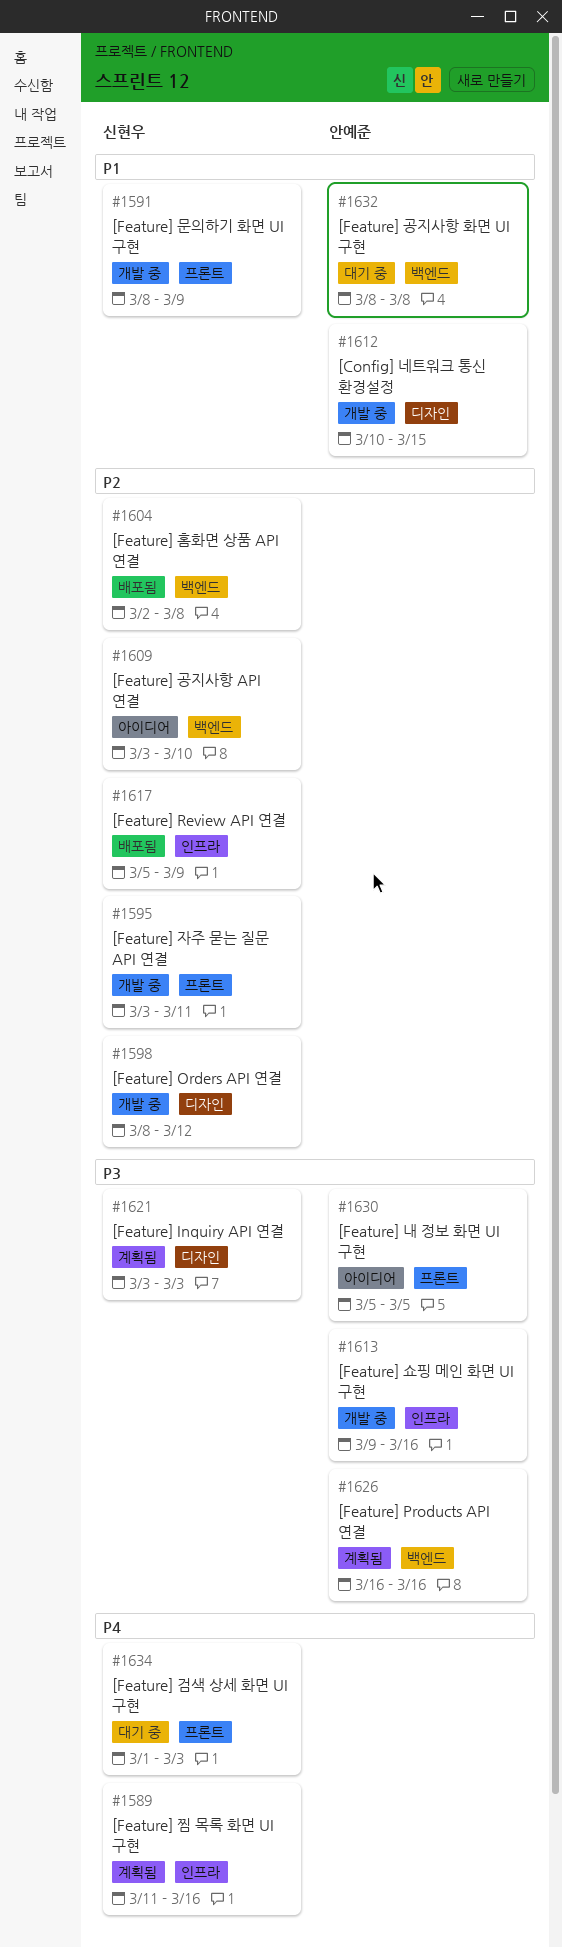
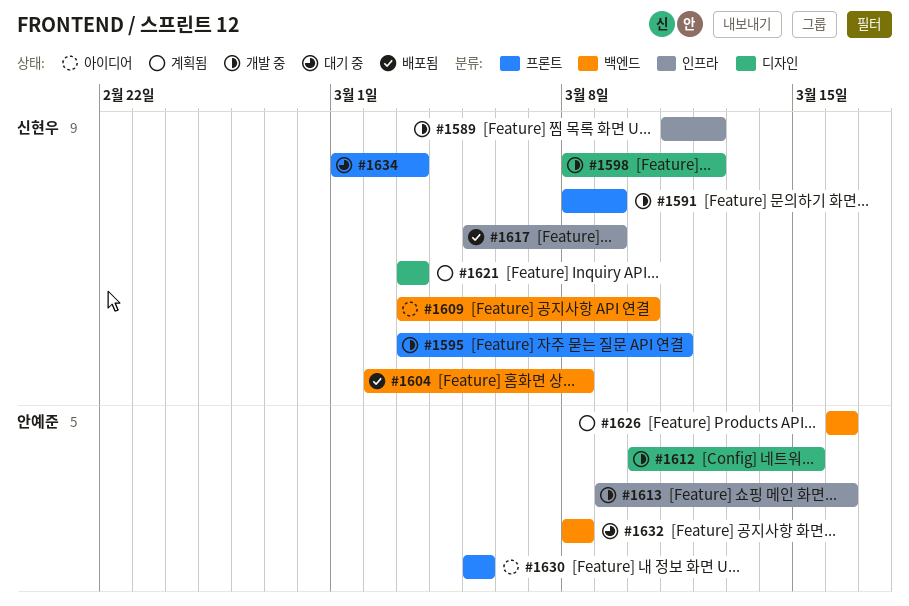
#1589, status: 계획됨 -> 개발 중
#1589, due: Mar 16 -> Mar 12

